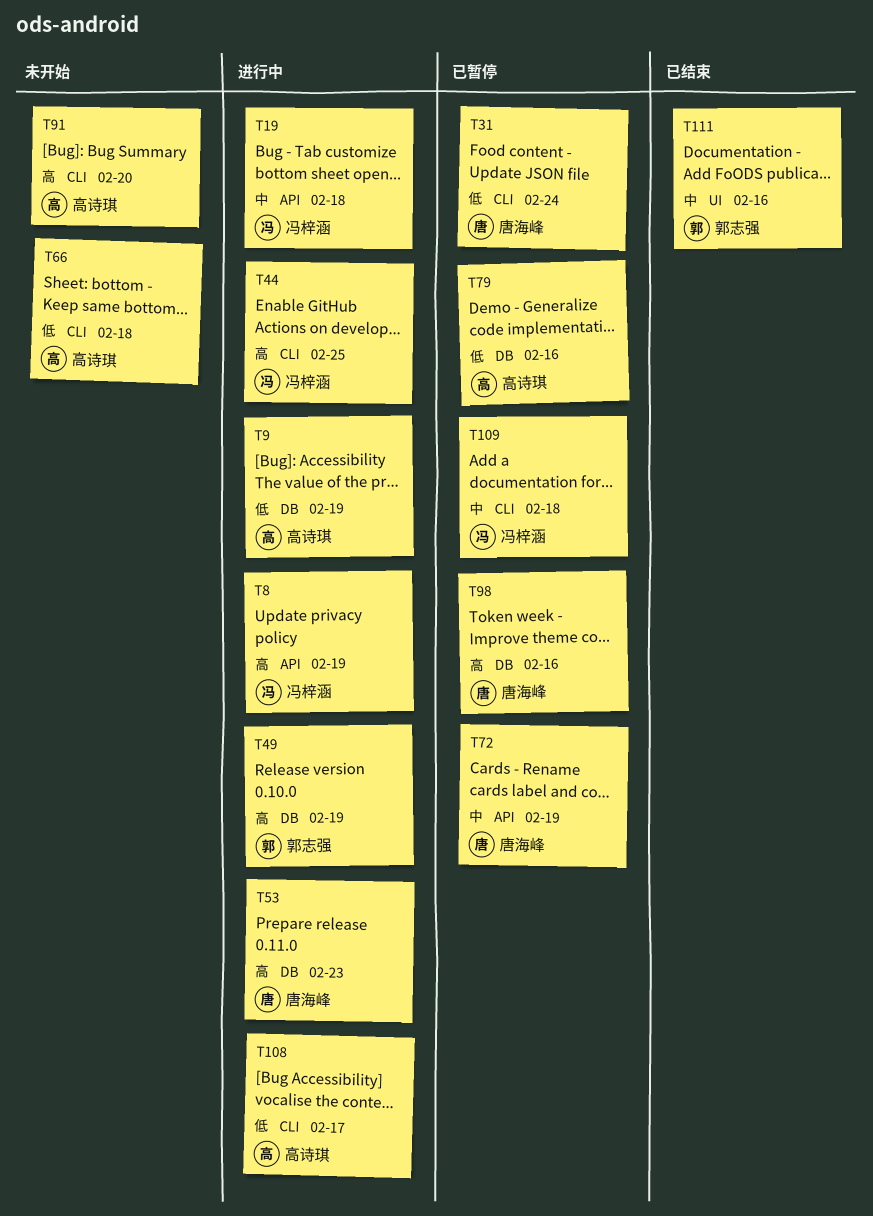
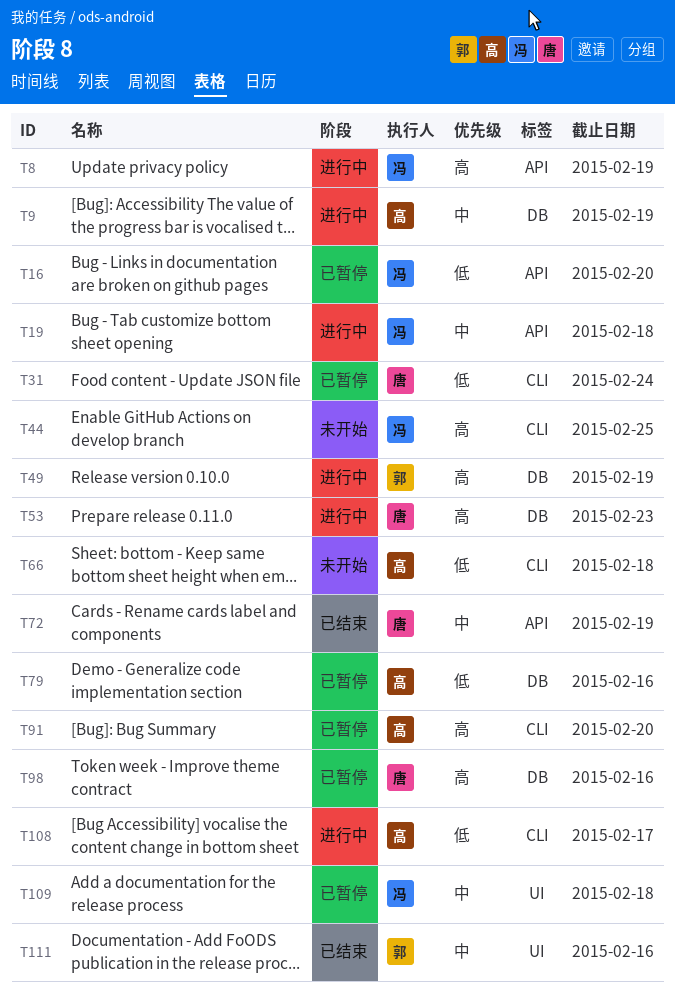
T9, priority: 低 -> 中
T16: none -> present
T44, status: 进行中 -> 未开始
T72, status: 已暂停 -> 已结束
T91, status: 未开始 -> 已暂停
T109, label: CLI -> UI

